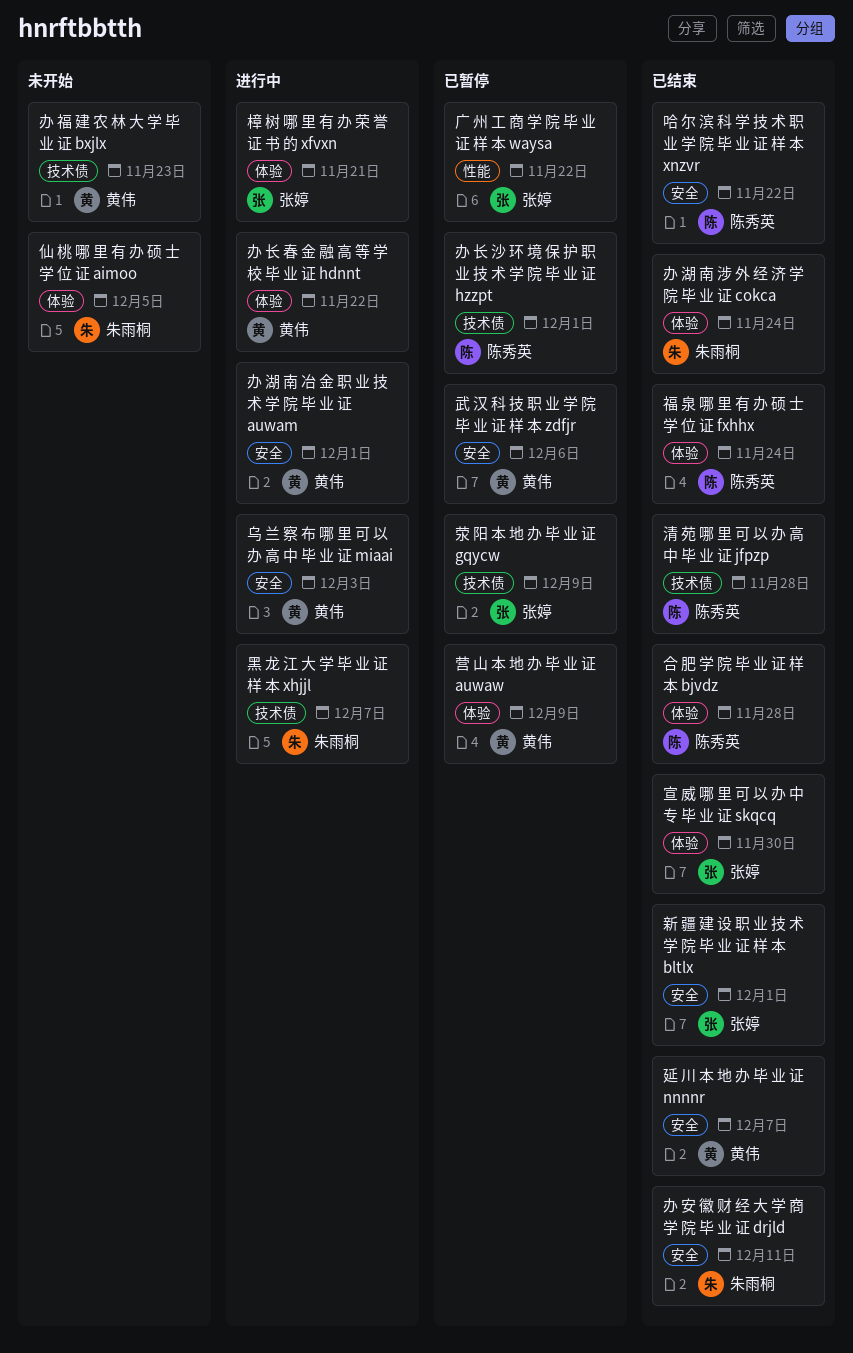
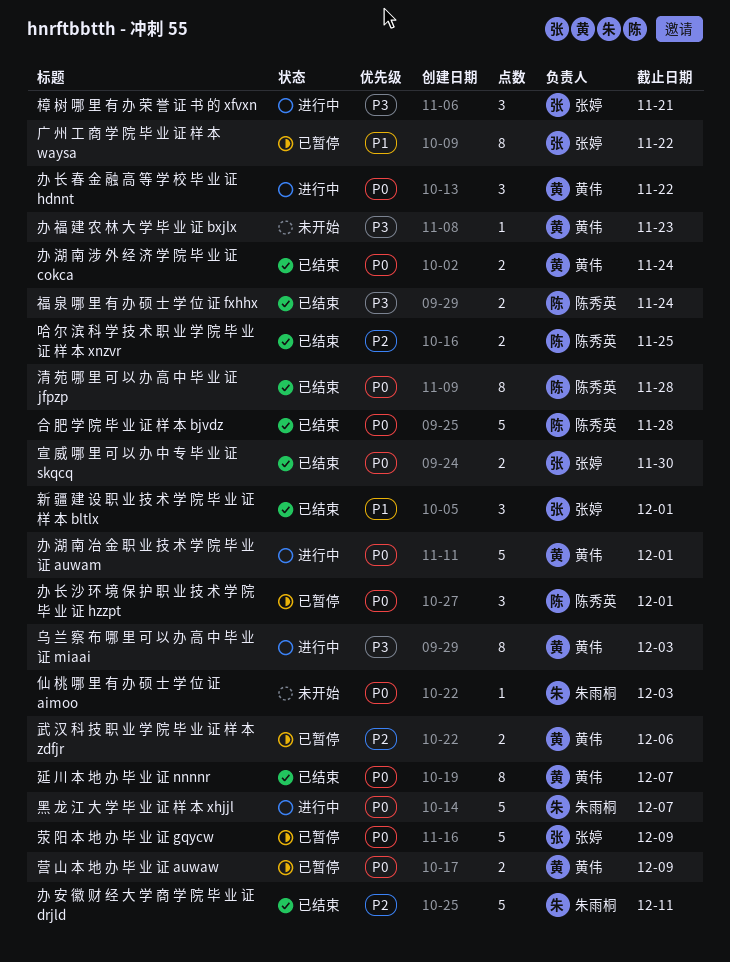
仙 桃 哪 里 有 办 硕 士 学 位 证 aimoo, due: Dec 5 -> Dec 3
办 湖 南 涉 外 经 济 学 院 毕 业 证 cokca, owner: 朱雨桐 -> 黄伟
哈 尔 滨 科 学 技 术 职 业 学 院 毕 业 证 样 本 xnzvr, due: Nov 22 -> Nov 25

